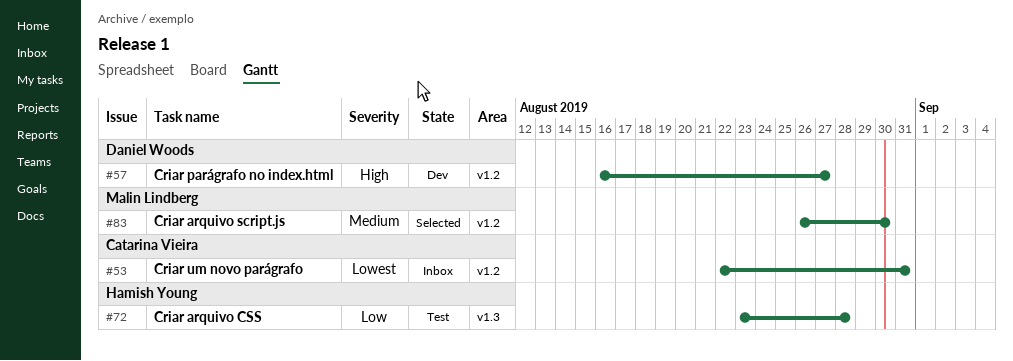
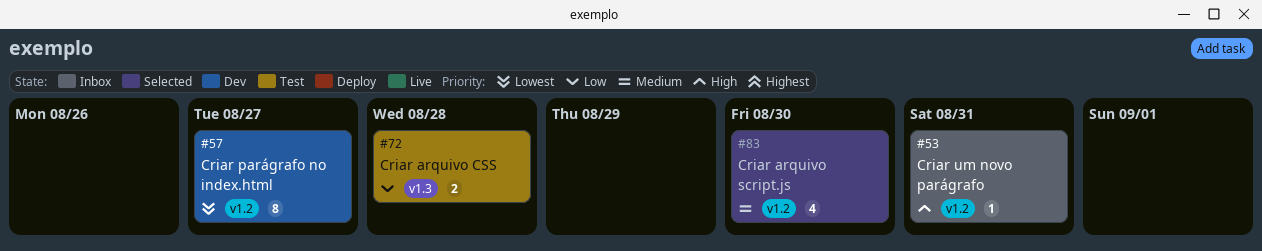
#53, priority: Lowest -> High
#57, priority: High -> Lowest

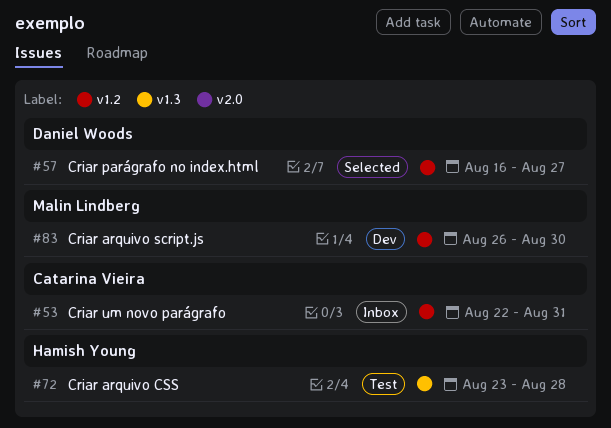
#57, status: Dev -> Selected
#83, status: Selected -> Dev

